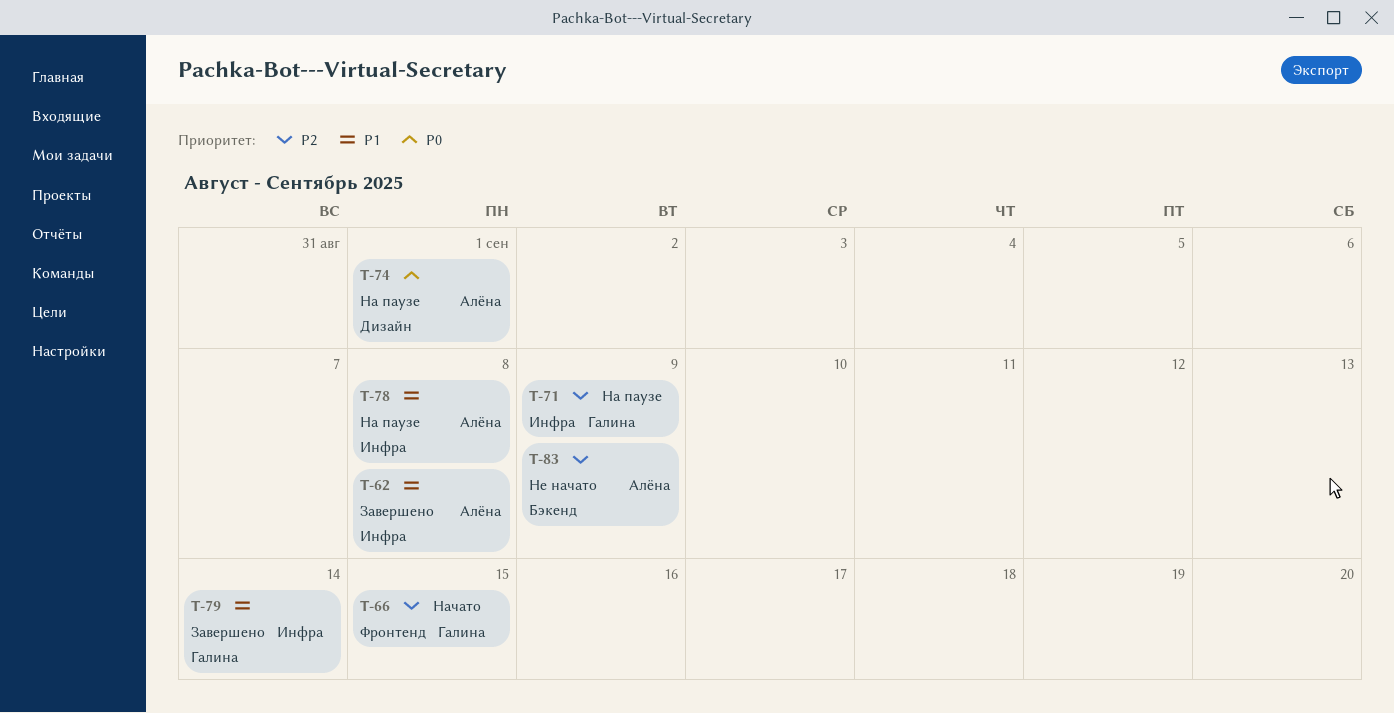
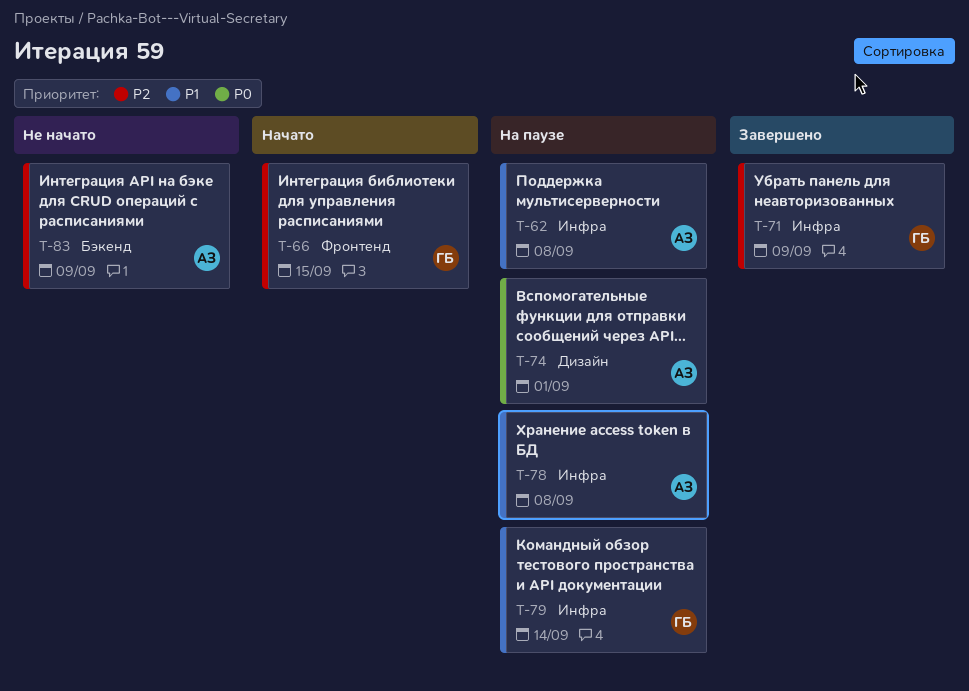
T-62, status: Завершено -> На паузе
T-71, status: На паузе -> Завершено
T-79, status: Завершено -> На паузе

